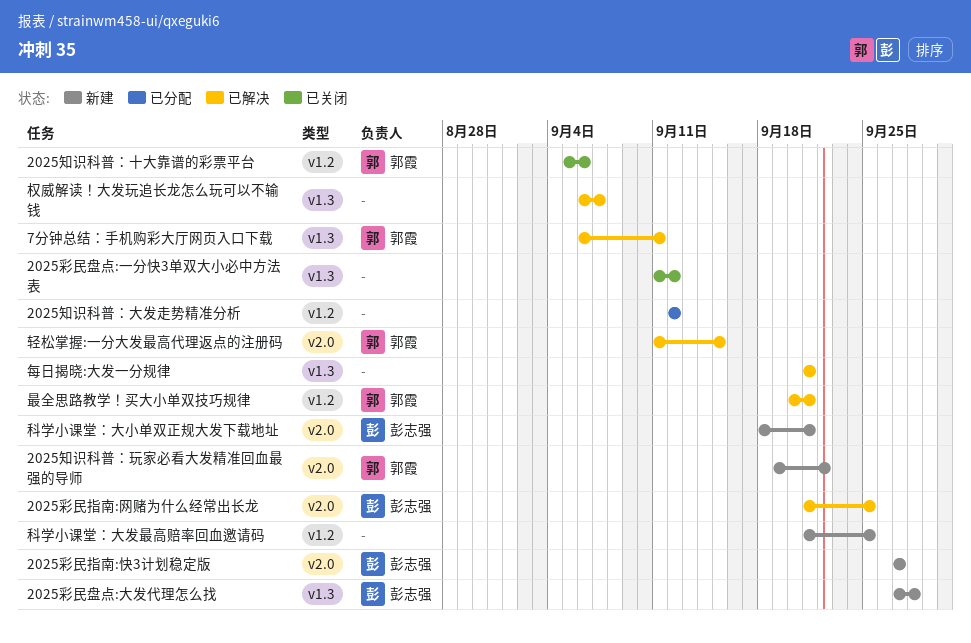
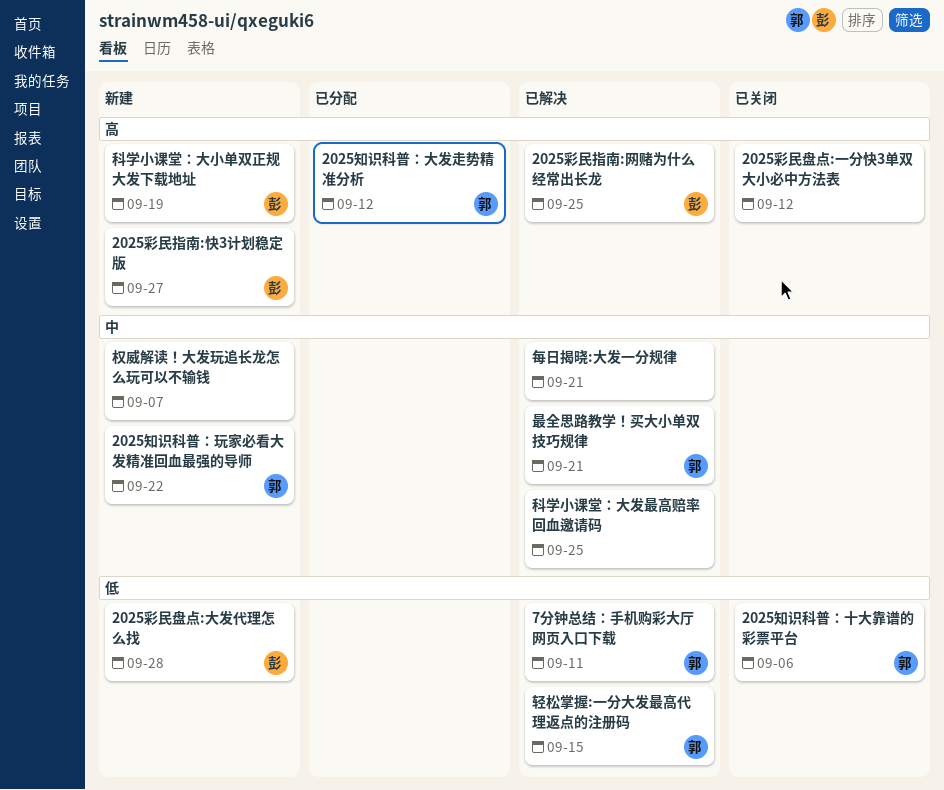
2025知识科普：大发走势精准分析, owner: none -> 郭霞
权威解读！大发玩追长龙怎么玩可以不输钱, status: 已解决 -> 新建
科学小课堂：大发最高赔率回血邀请码, status: 新建 -> 已解决
科学小课堂：大小单双正规大发下载地址, due: Sep 21 -> Sep 19

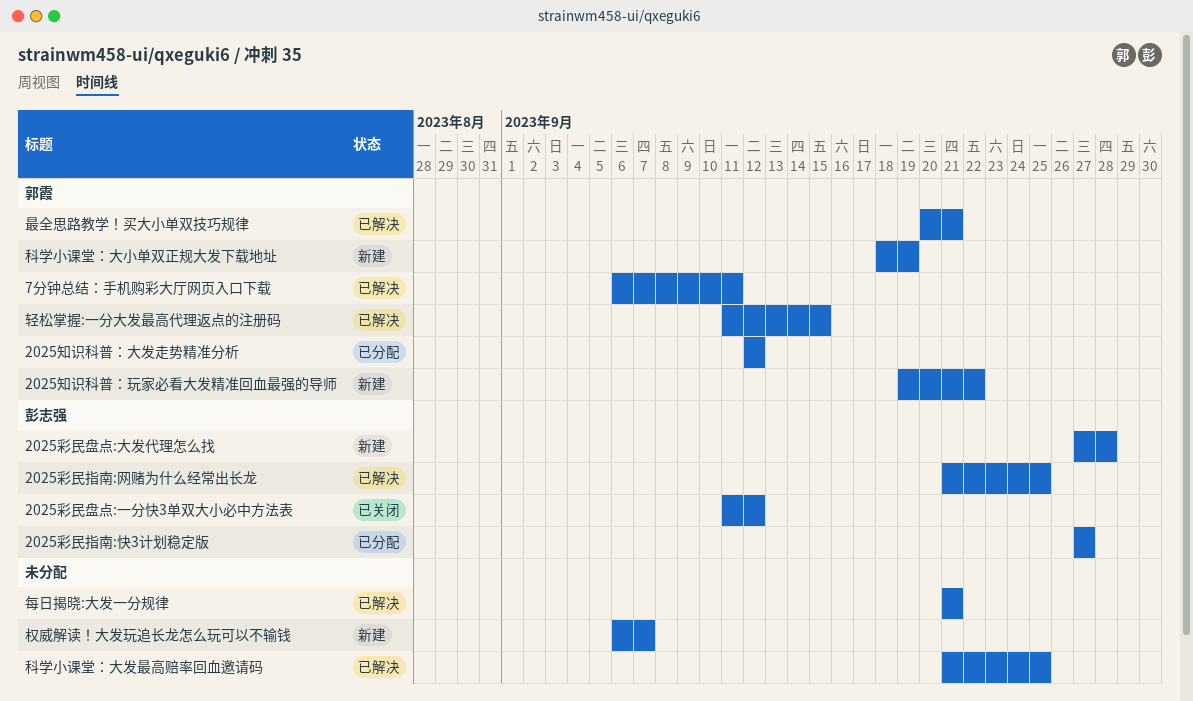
2025彩民指南:快3计划稳定版, status: 新建 -> 已分配
2025彩民盘点:一分快3单双大小必中方法表, owner: none -> 彭志强
2025知识科普：十大靠谱的彩票平台: present -> none
科学小课堂：大小单双正规大发下载地址, owner: 彭志强 -> 郭霞

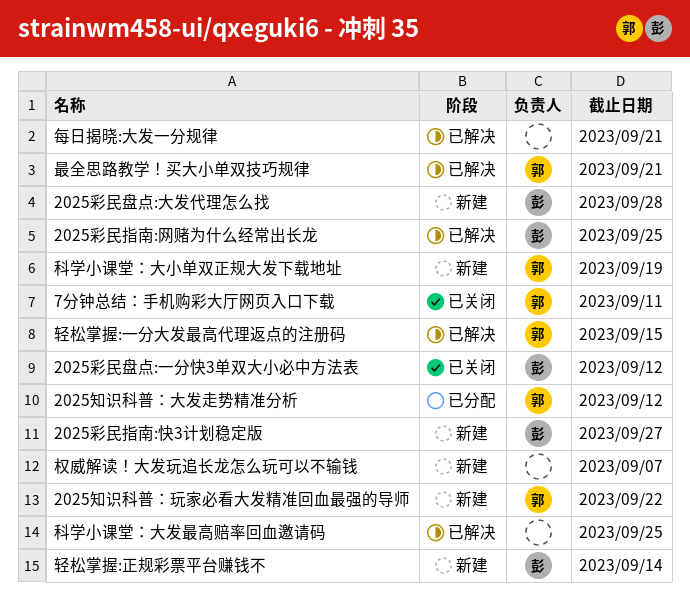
2025彩民指南:快3计划稳定版, status: 已分配 -> 新建
7分钟总结：手机购彩大厅网页入口下载, status: 已解决 -> 已关闭
轻松掌握:正规彩票平台赚钱不: none -> present

